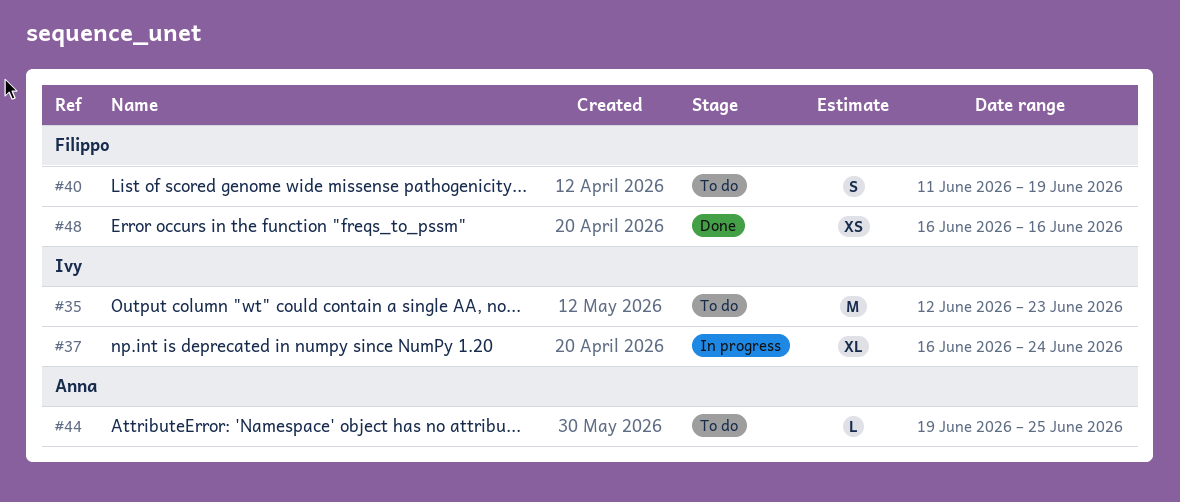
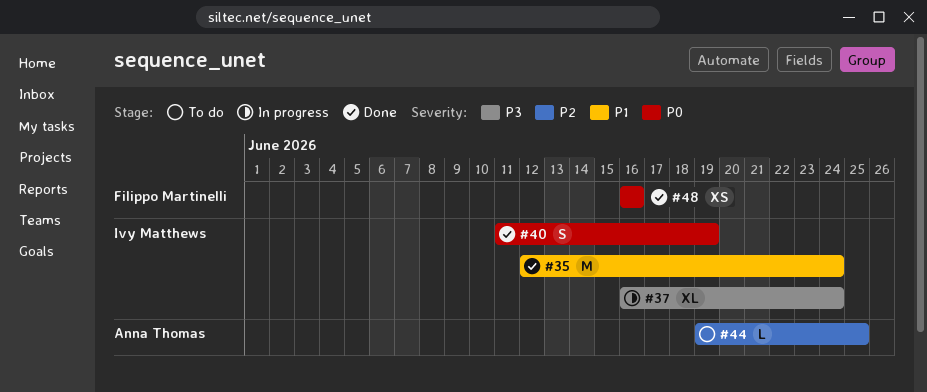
#35, status: To do -> Done
#35, due: Jun 23 -> Jun 24
#40, status: To do -> Done
#40, owner: Filippo Martinelli -> Ivy Matthews

